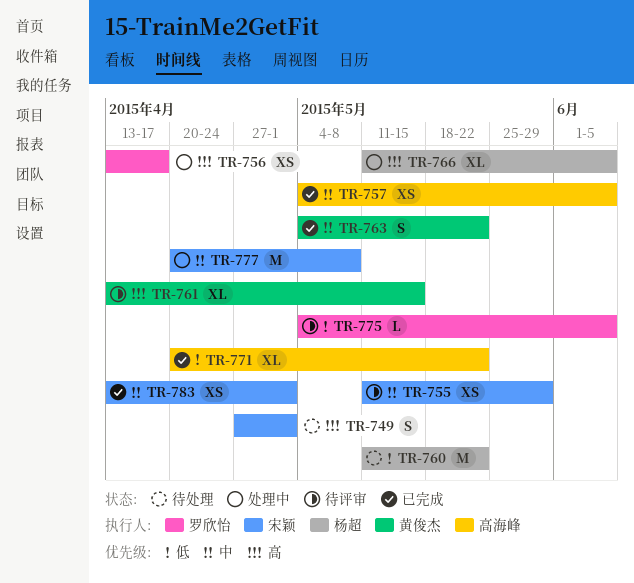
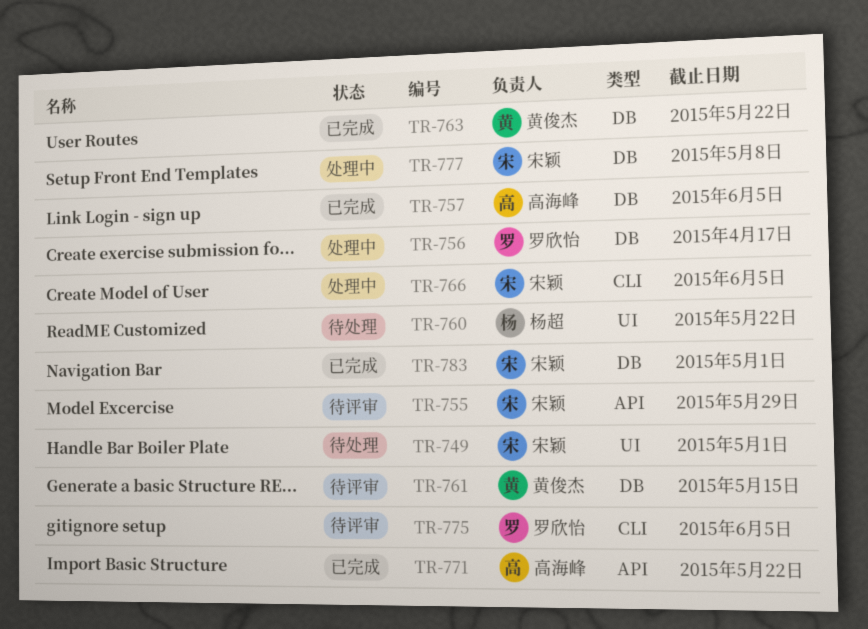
TR-766, owner: 杨超 -> 宋颖

